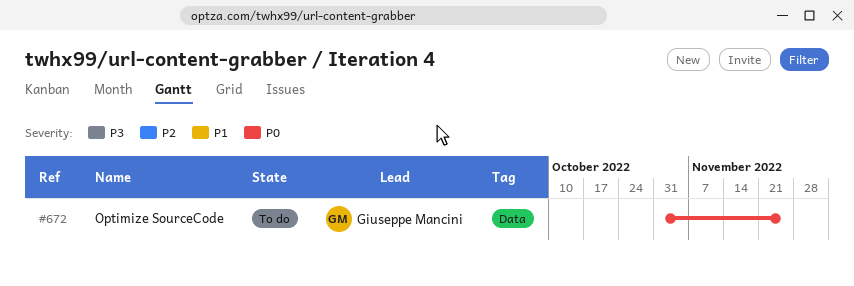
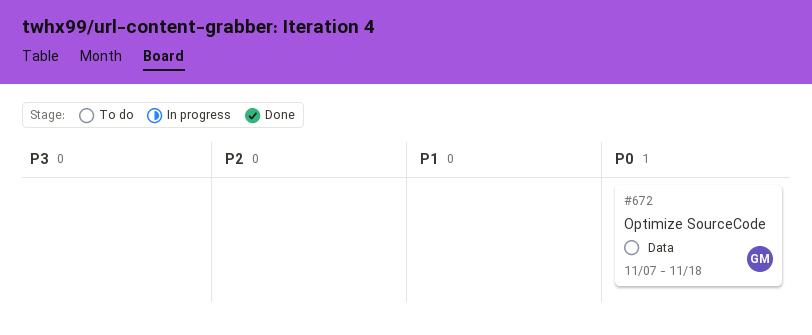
#672, start: Oct 31 -> Nov 7
#672, due: Nov 25 -> Nov 18

